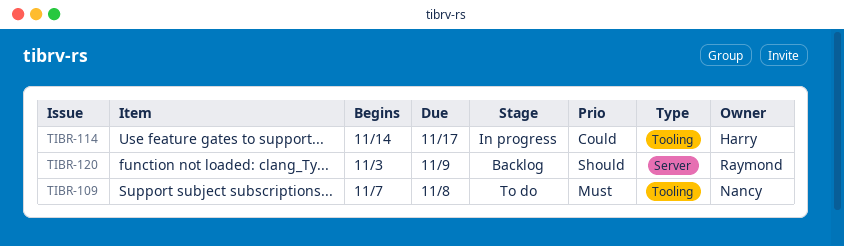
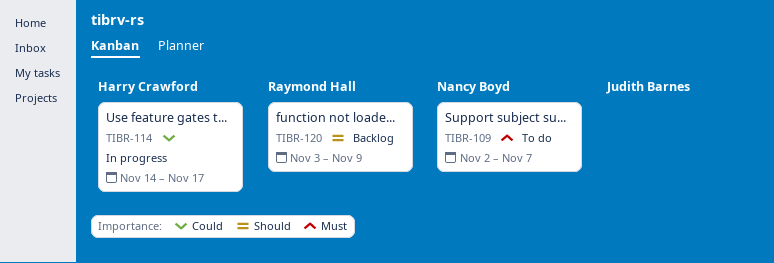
TIBR-109, start: Nov 7 -> Nov 2
TIBR-109, due: Nov 8 -> Nov 7

